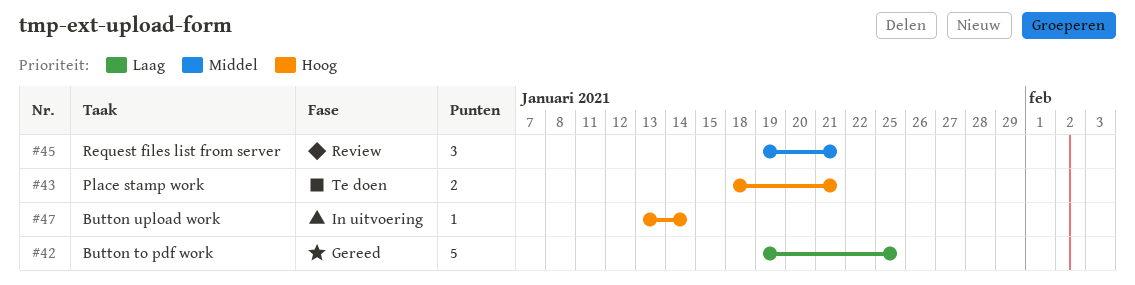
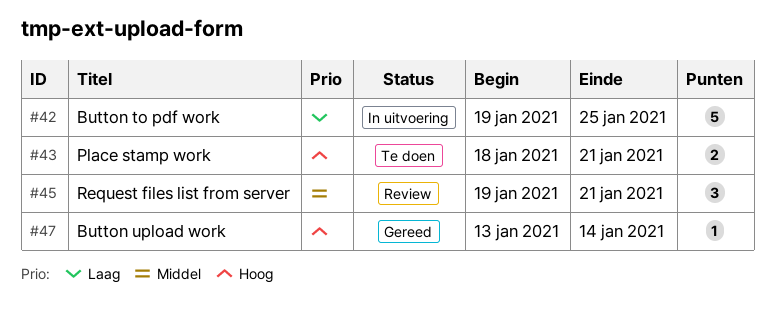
#42, status: Gereed -> In uitvoering
#47, status: In uitvoering -> Gereed

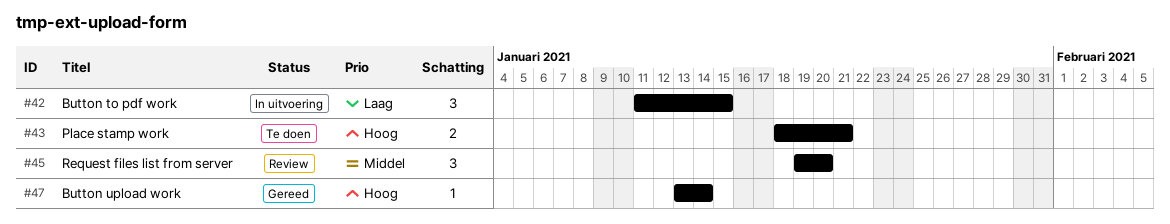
#42, estimate: 5 -> 3
#42, start: Jan 19 -> Jan 11
#42, due: Jan 25 -> Jan 15
#45, due: Jan 21 -> Jan 20

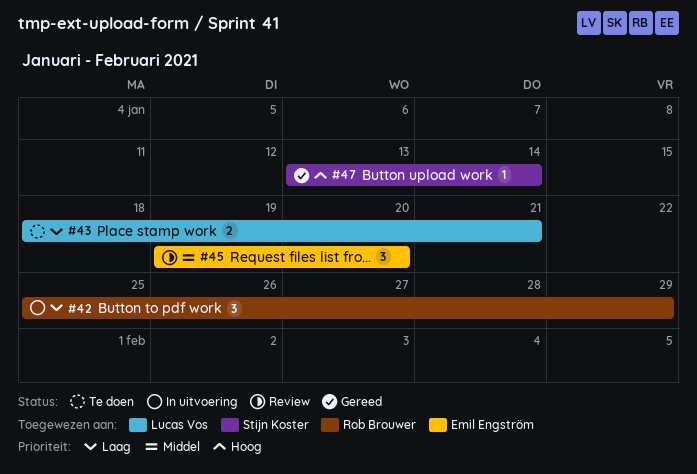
#42, start: Jan 11 -> Jan 25
#42, due: Jan 15 -> Jan 29
#43, priority: Hoog -> Laag

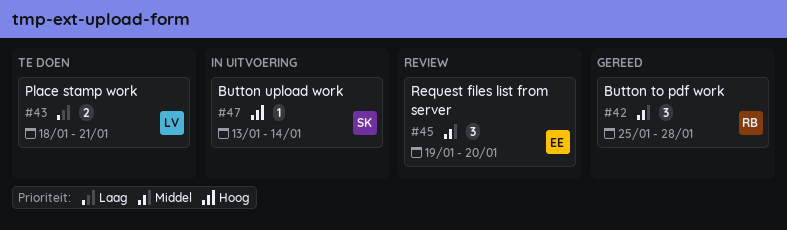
#42, status: In uitvoering -> Gereed
#42, priority: Laag -> Middel
#42, due: Jan 29 -> Jan 28
#47, status: Gereed -> In uitvoering

